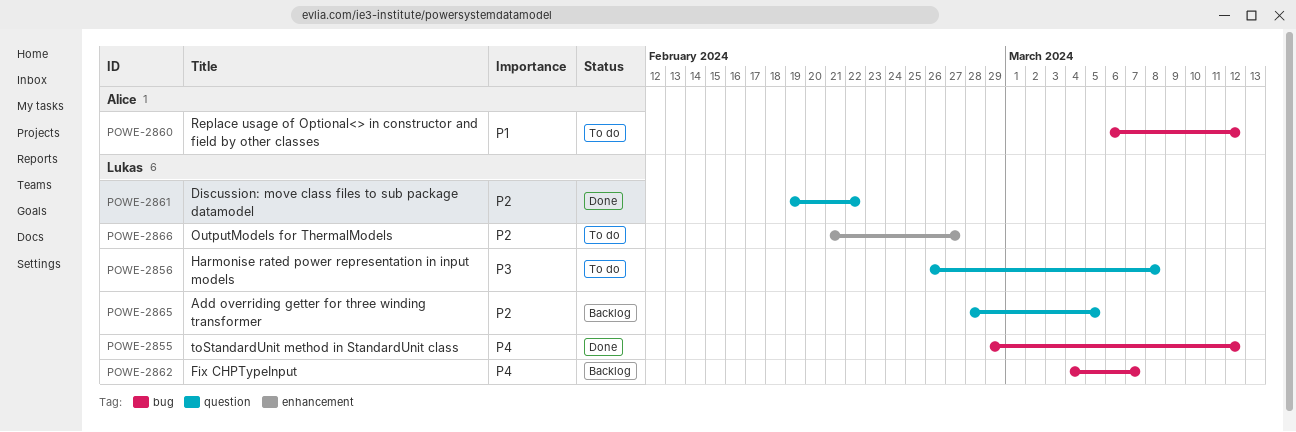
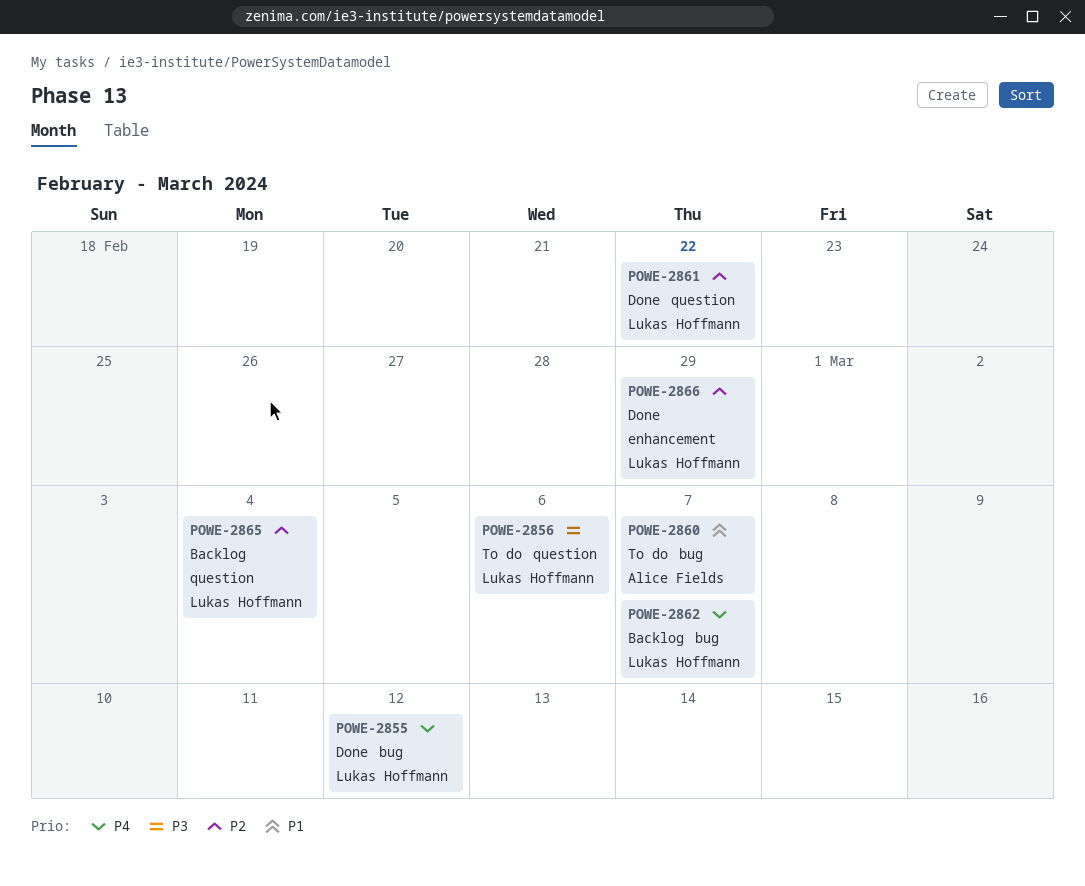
POWE-2856, due: Mar 8 -> Mar 6
POWE-2860, due: Mar 12 -> Mar 7
POWE-2865, due: Mar 5 -> Mar 4
POWE-2866, status: To do -> Done
POWE-2866, due: Feb 27 -> Feb 29

